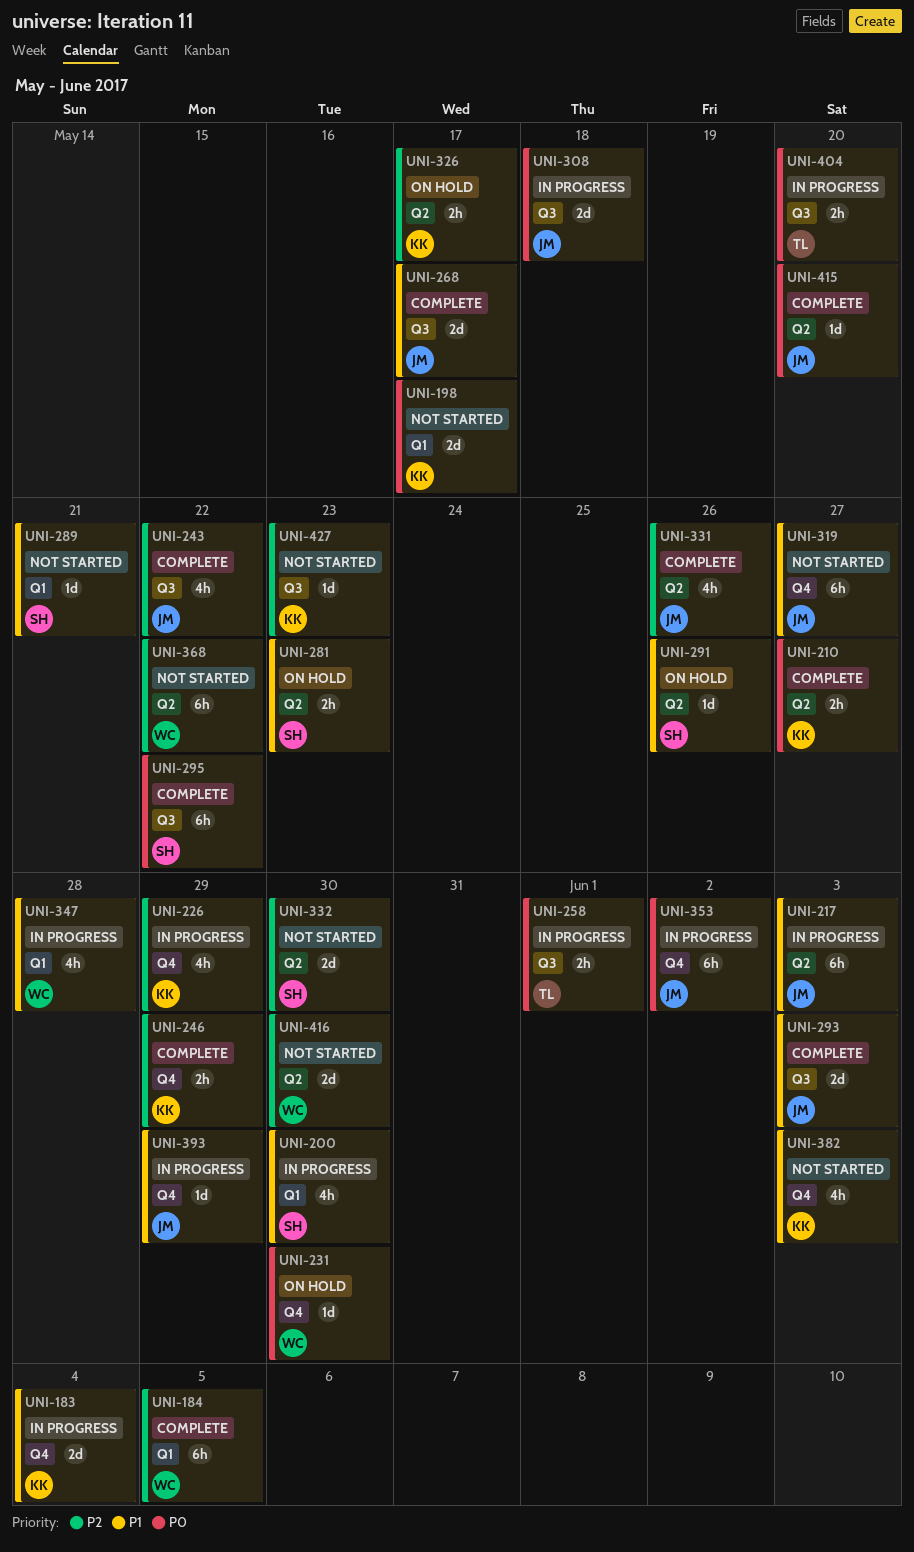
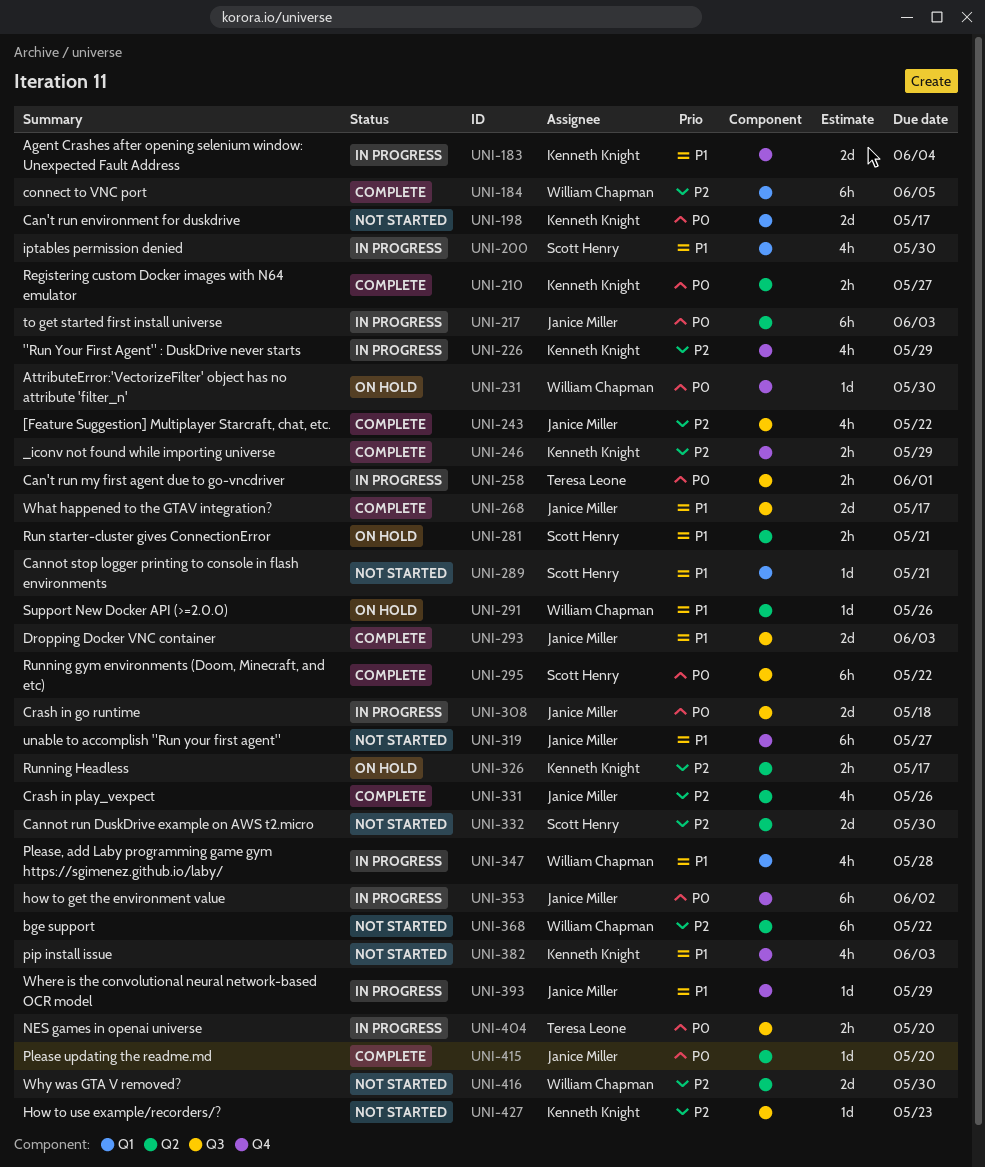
UNI-217, priority: P1 -> P0
UNI-281, due: May 23 -> May 21
UNI-291, owner: Scott Henry -> William Chapman

